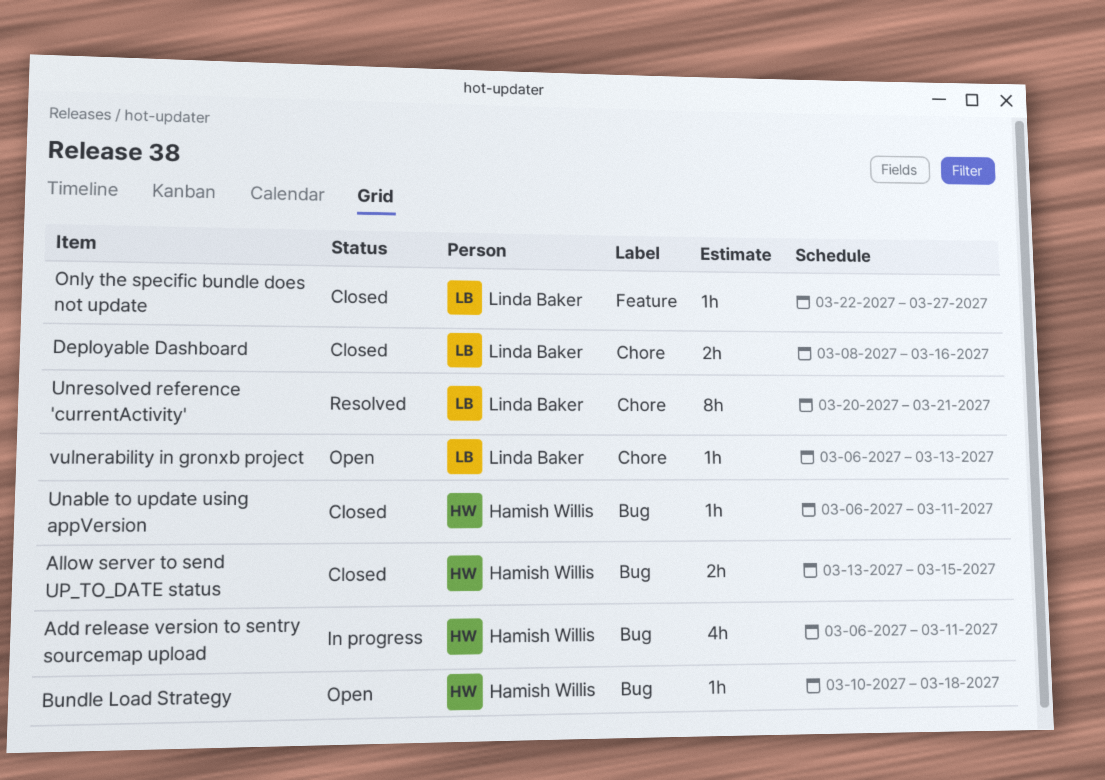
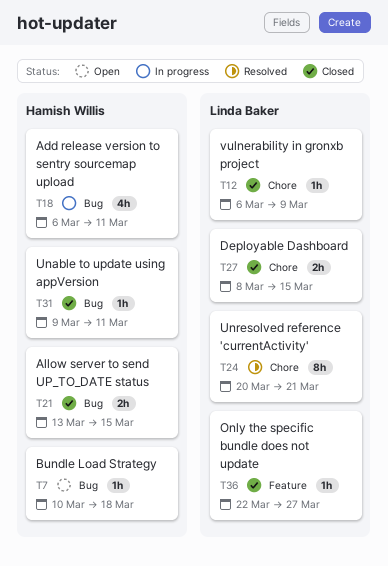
Deployable Dashboard, due: Mar 16 -> Mar 15
Unable to update using appVersion, start: Mar 6 -> Mar 9
vulnerability in gronxb project, status: Open -> Closed
vulnerability in gronxb project, due: Mar 13 -> Mar 9

